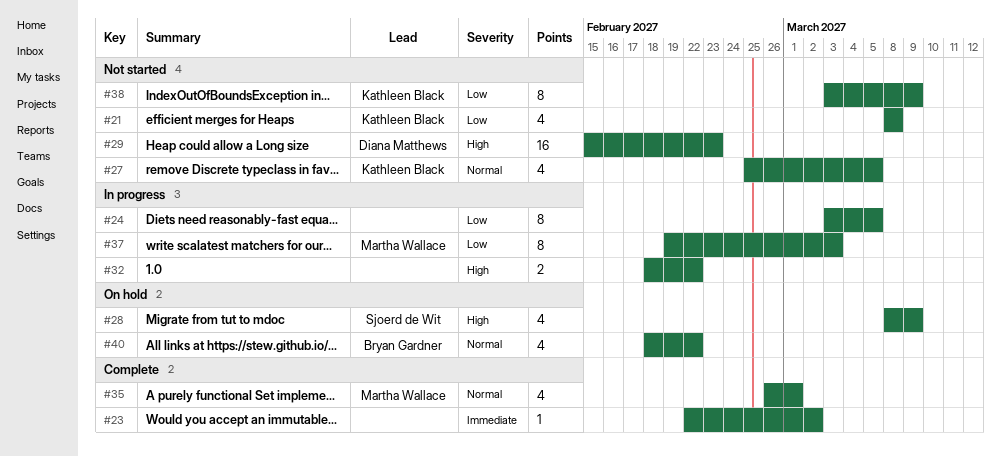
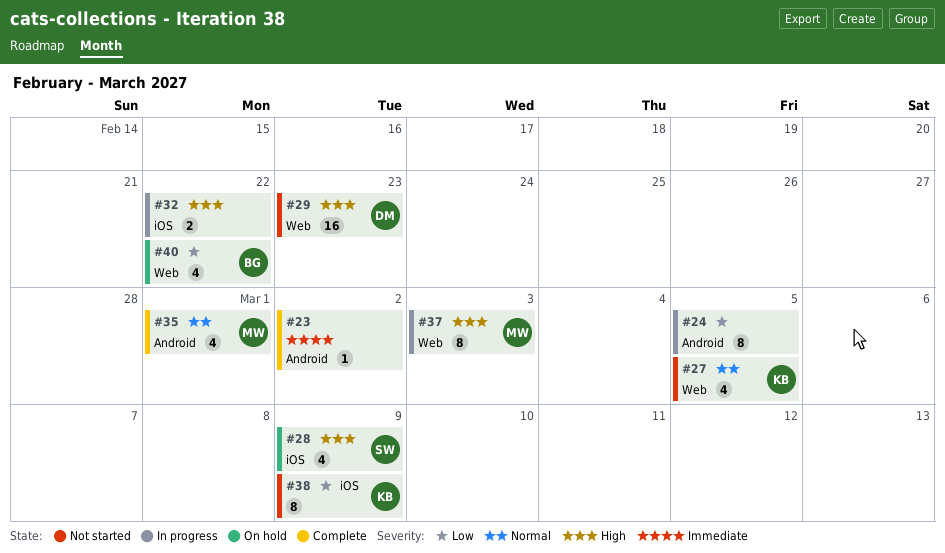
#21: present -> none
#37, priority: Low -> High
#40, priority: Normal -> Low

